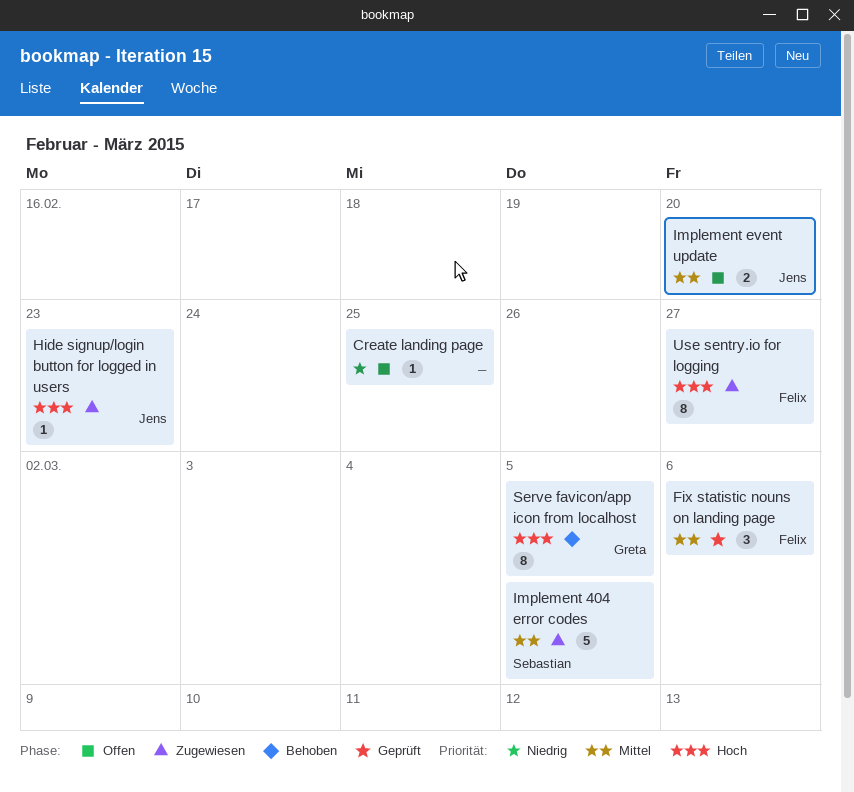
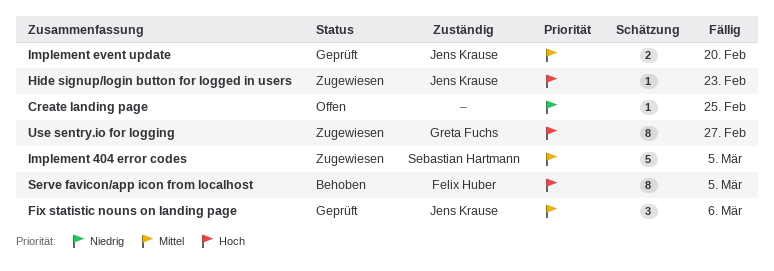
Fix statistic nouns on landing page, owner: Felix Huber -> Jens Krause
Implement event update, status: Offen -> Geprüft
Serve favicon/app icon from localhost, owner: Greta Fuchs -> Felix Huber
Use sentry.io for logging, owner: Felix Huber -> Greta Fuchs

